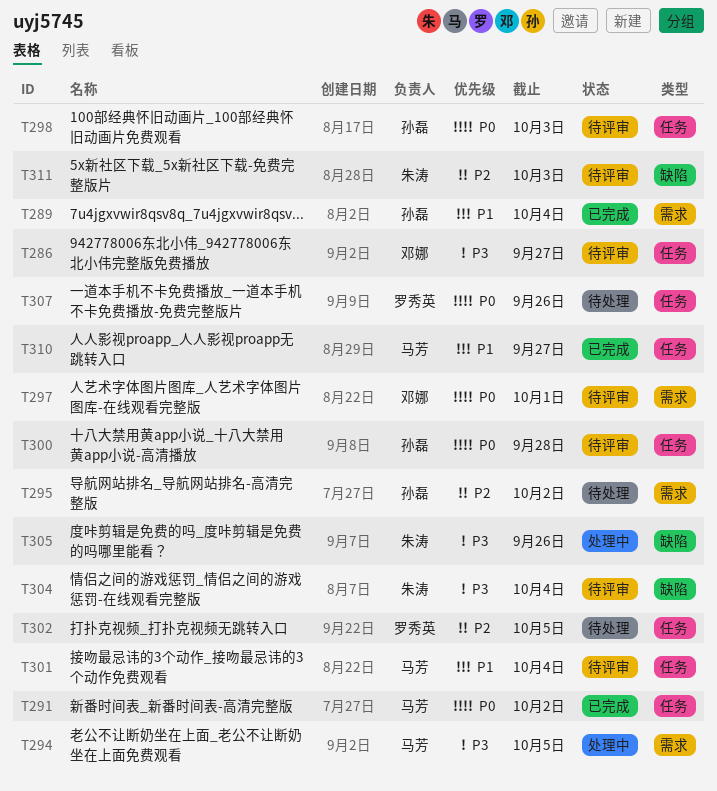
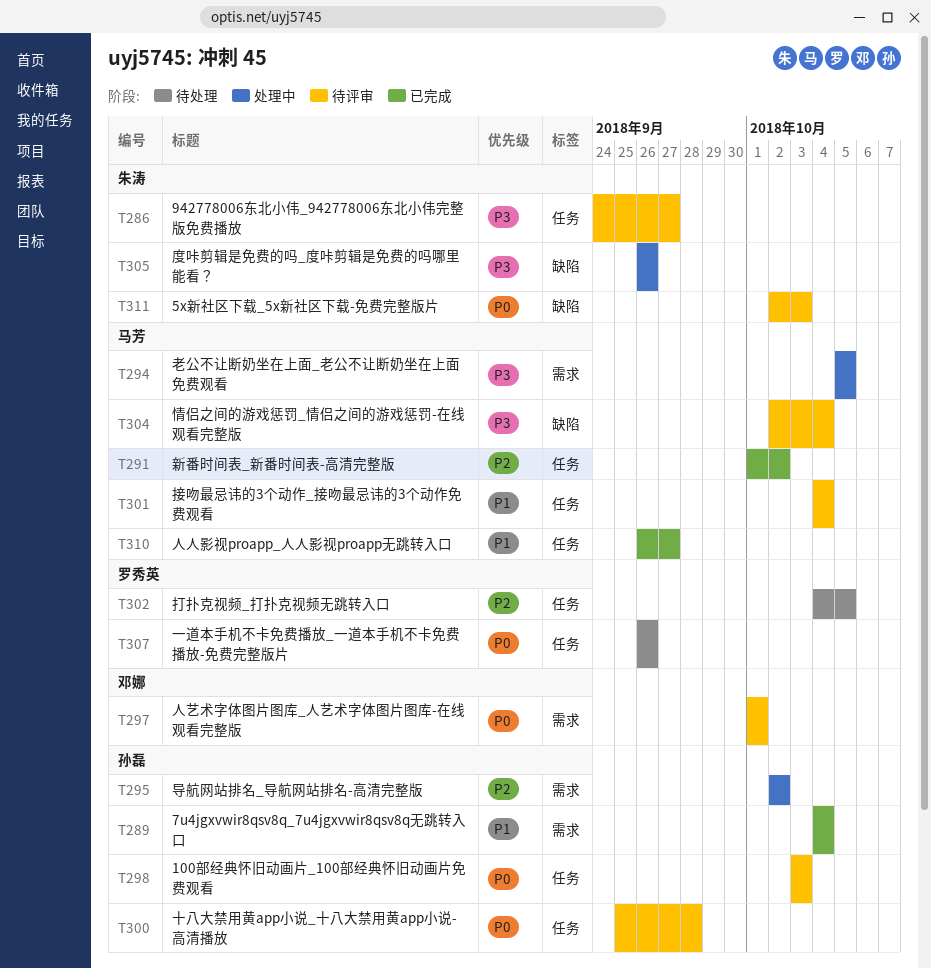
T286, owner: 邓娜 -> 朱涛
T291, priority: P0 -> P2
T295, status: 待处理 -> 处理中
T304, owner: 朱涛 -> 马芳
T311, priority: P2 -> P0

